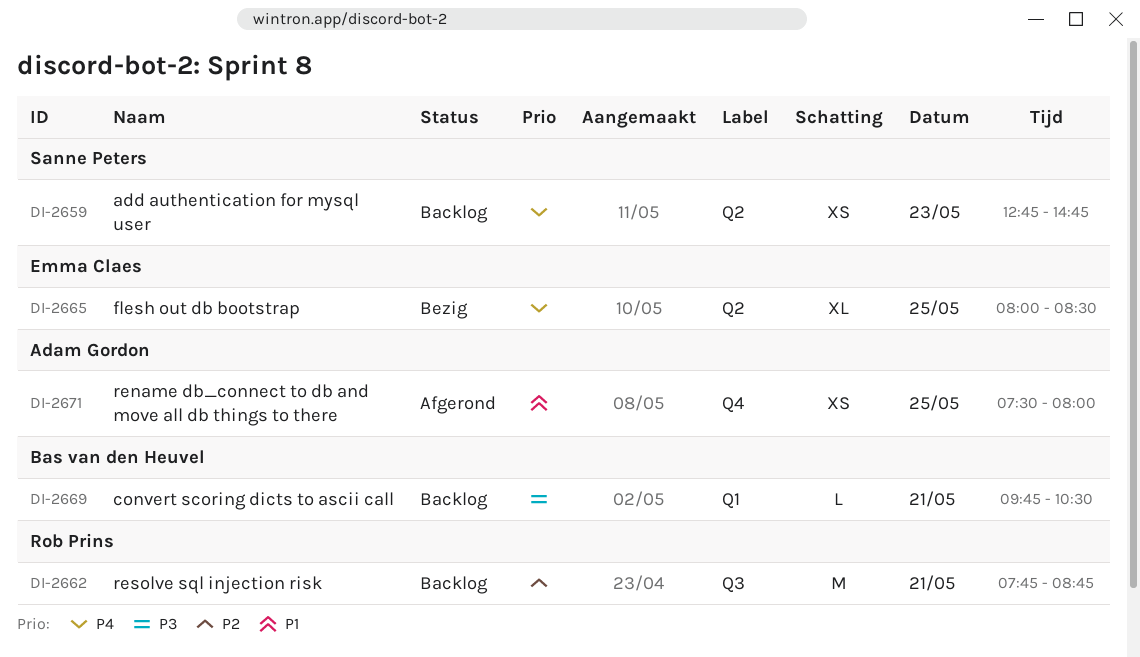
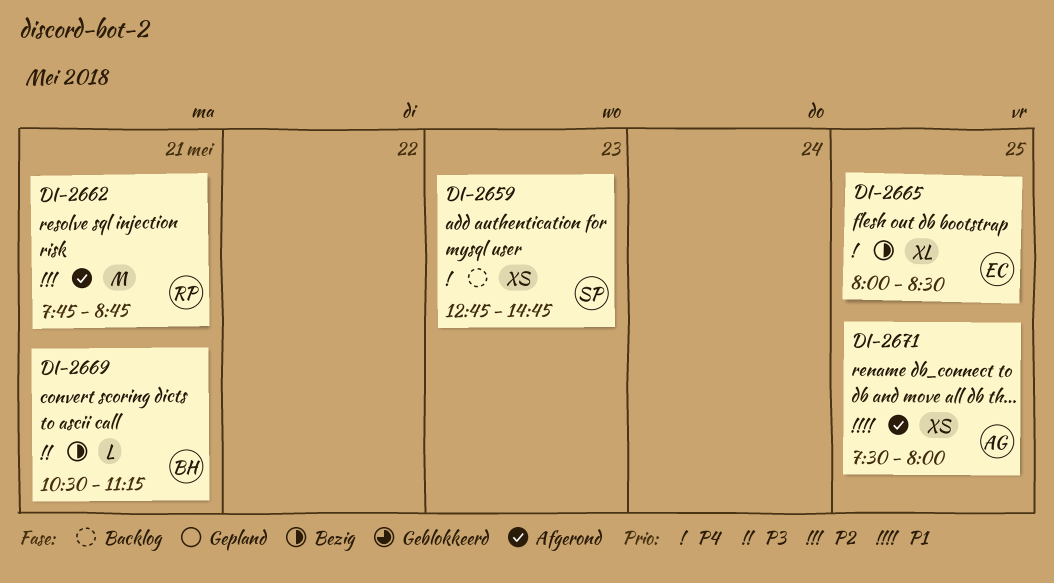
DI-2662, status: Backlog -> Afgerond
DI-2669, status: Backlog -> Bezig
DI-2669, begins: 09:45 -> 10:30
DI-2669, ends: 10:30 -> 11:15

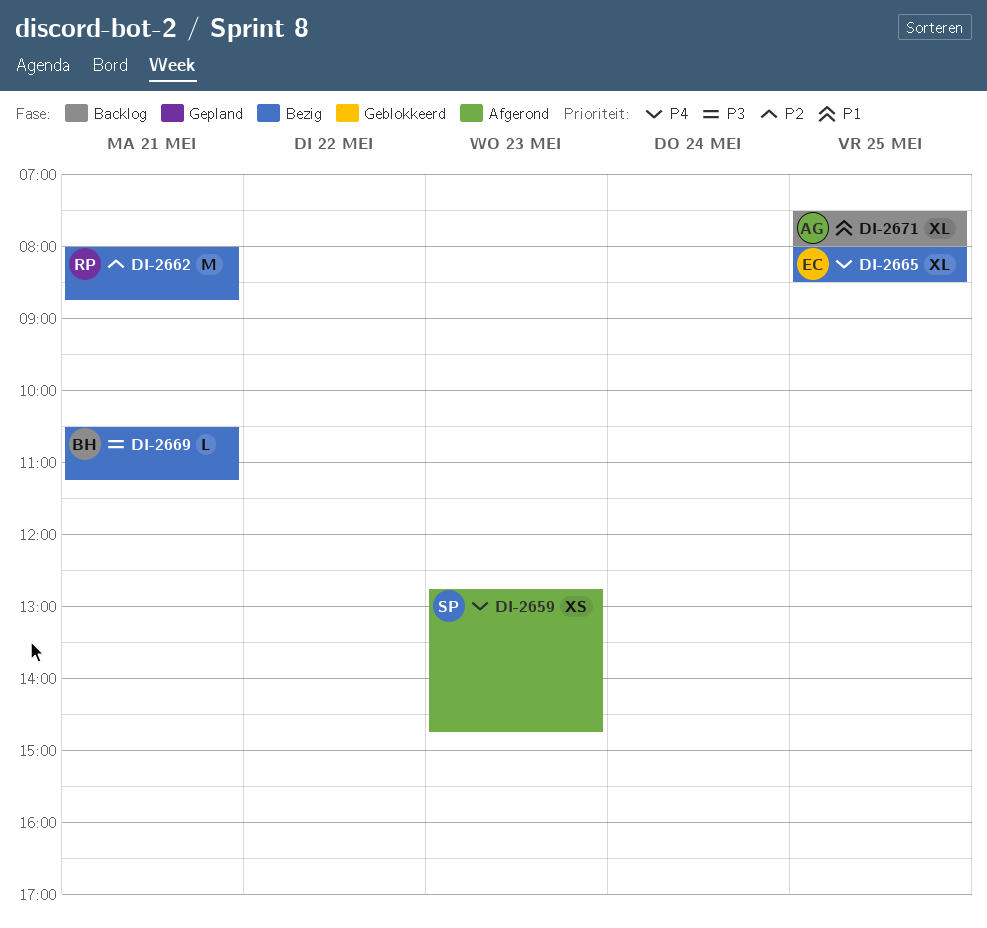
DI-2659, status: Backlog -> Afgerond
DI-2662, status: Afgerond -> Bezig
DI-2662, begins: 07:45 -> 08:00
DI-2671, status: Afgerond -> Backlog
DI-2671, estimate: XS -> XL

